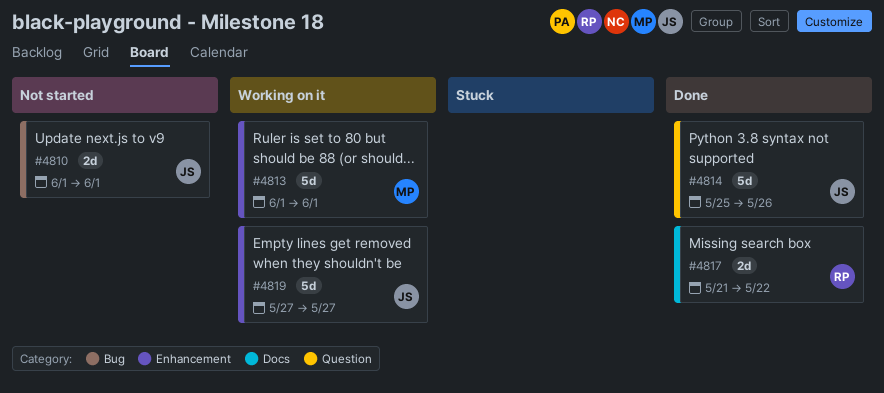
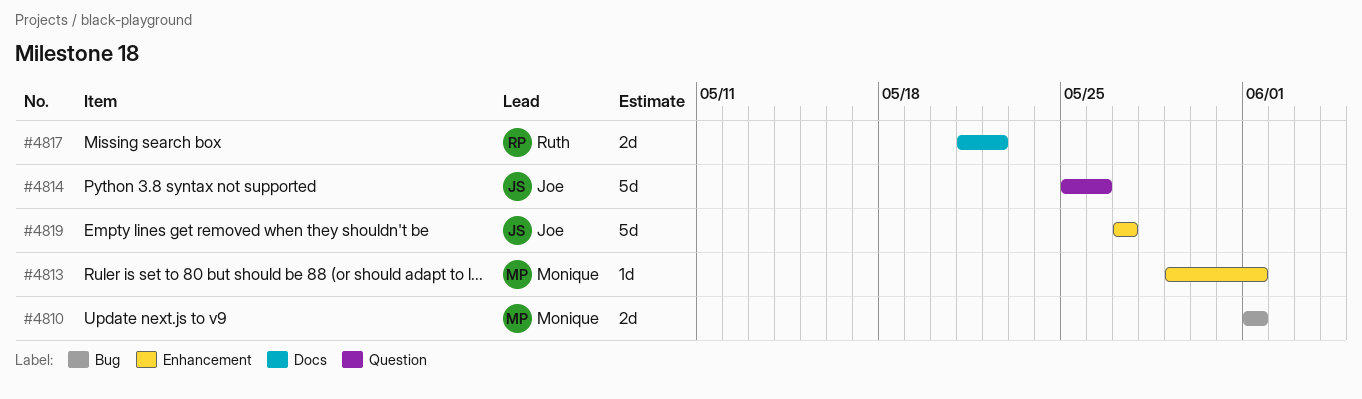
#4810, owner: Joe -> Monique
#4813, estimate: 5d -> 1d
#4813, start: Jun 1 -> May 29

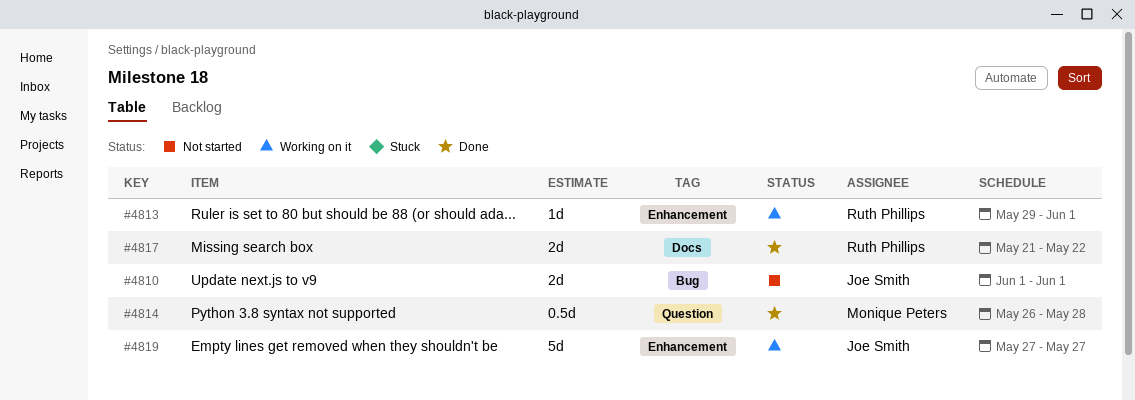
#4810, owner: Monique Peters -> Joe Smith
#4813, owner: Monique Peters -> Ruth Phillips
#4814, owner: Joe Smith -> Monique Peters
#4814, estimate: 5d -> 0.5d
#4814, start: May 25 -> May 26
#4814, due: May 26 -> May 28

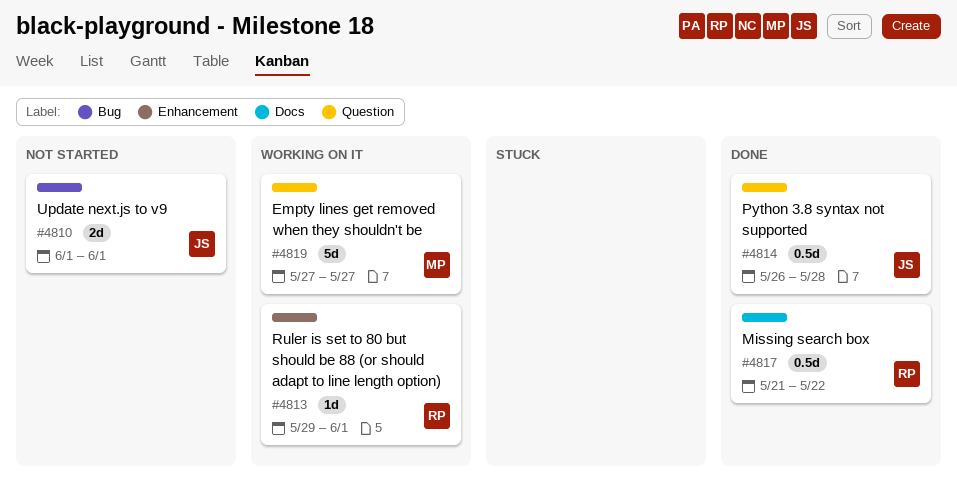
#4814, owner: Monique Peters -> Joe Smith
#4817, estimate: 2d -> 0.5d
#4819, owner: Joe Smith -> Monique Peters
#4819, label: Enhancement -> Question

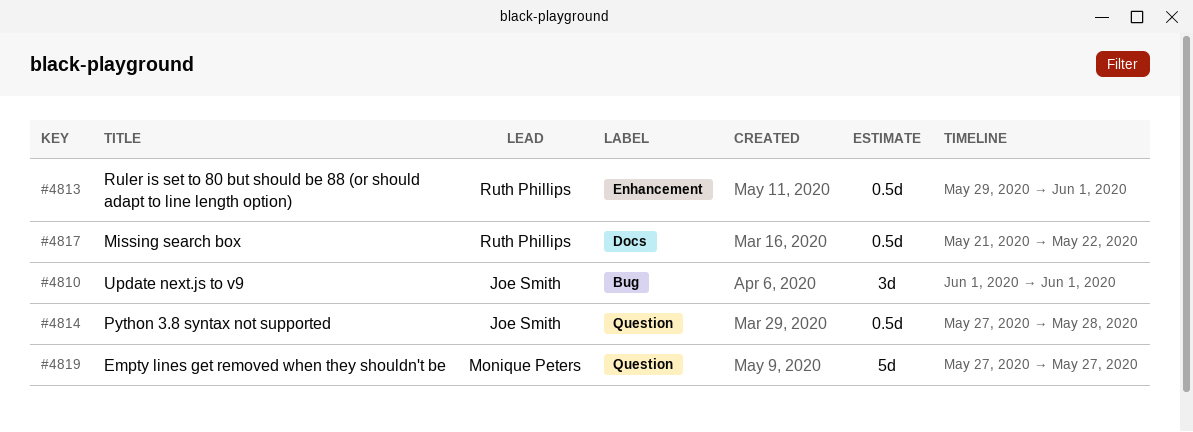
#4810, estimate: 2d -> 3d
#4813, estimate: 1d -> 0.5d
#4814, start: May 26 -> May 27

